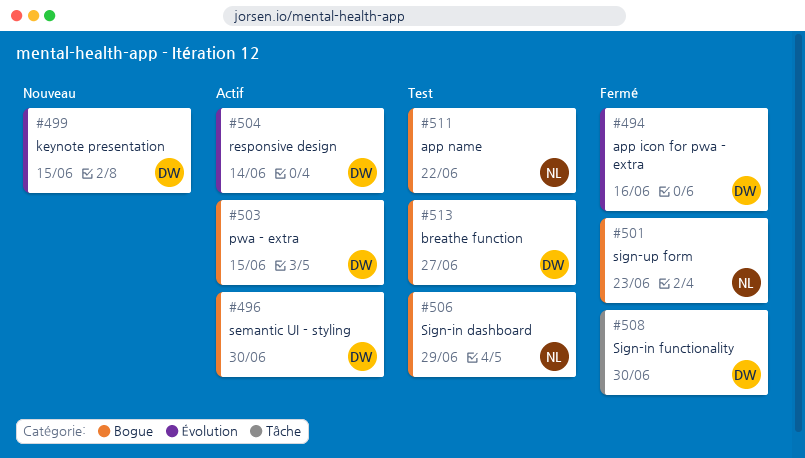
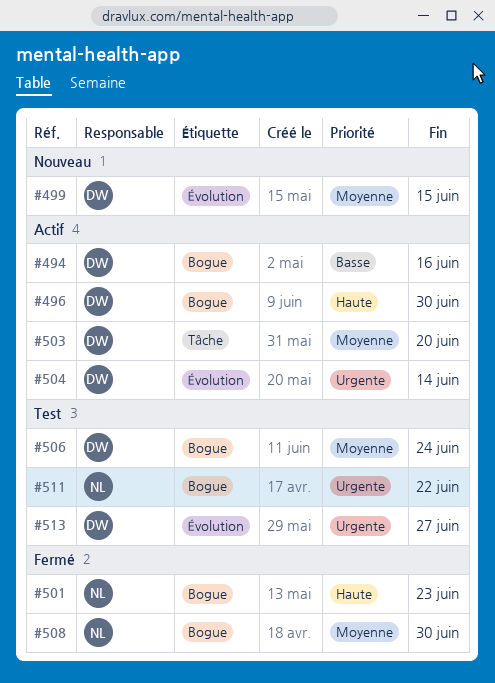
#494, status: Fermé -> Actif
#494, label: Évolution -> Bogue
#503, label: Bogue -> Tâche
#503, due: Jun 15 -> Jun 20
#506, owner: NL -> DW
#506, due: Jun 29 -> Jun 24
#508, owner: DW -> NL
#508, label: Tâche -> Bogue
#513, label: Bogue -> Évolution

